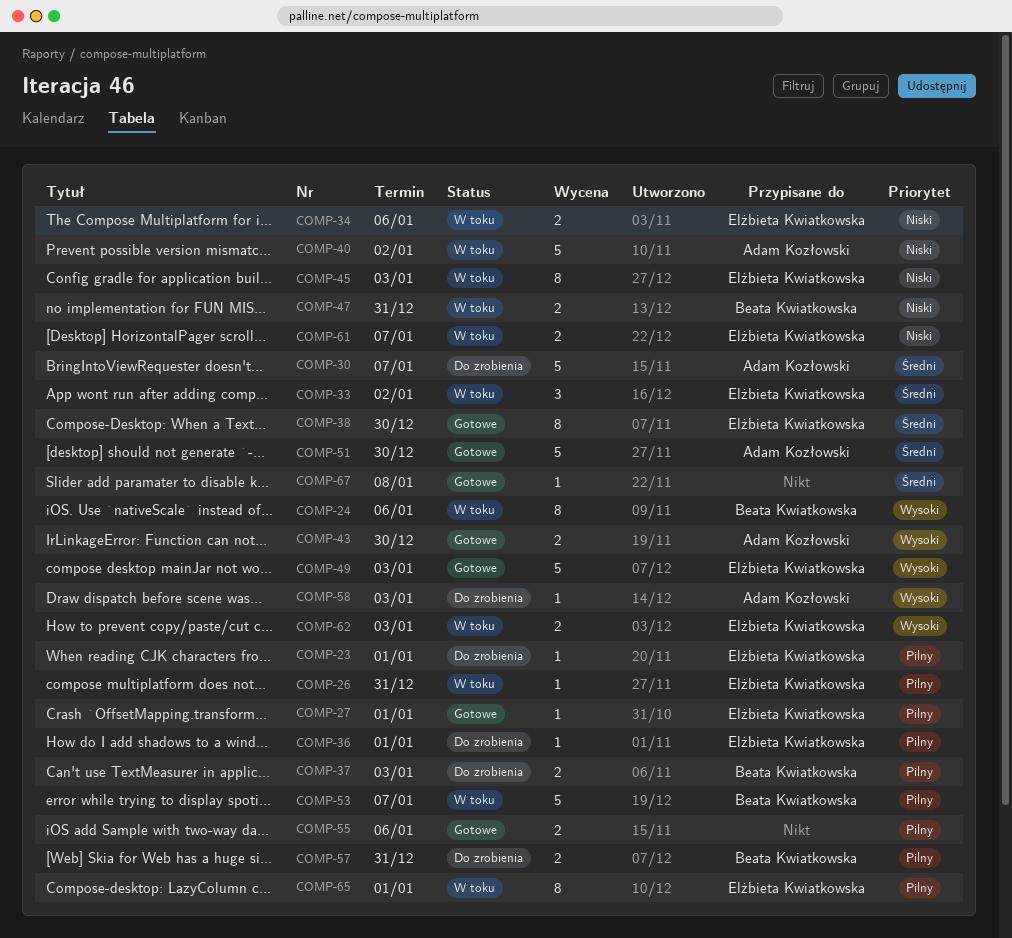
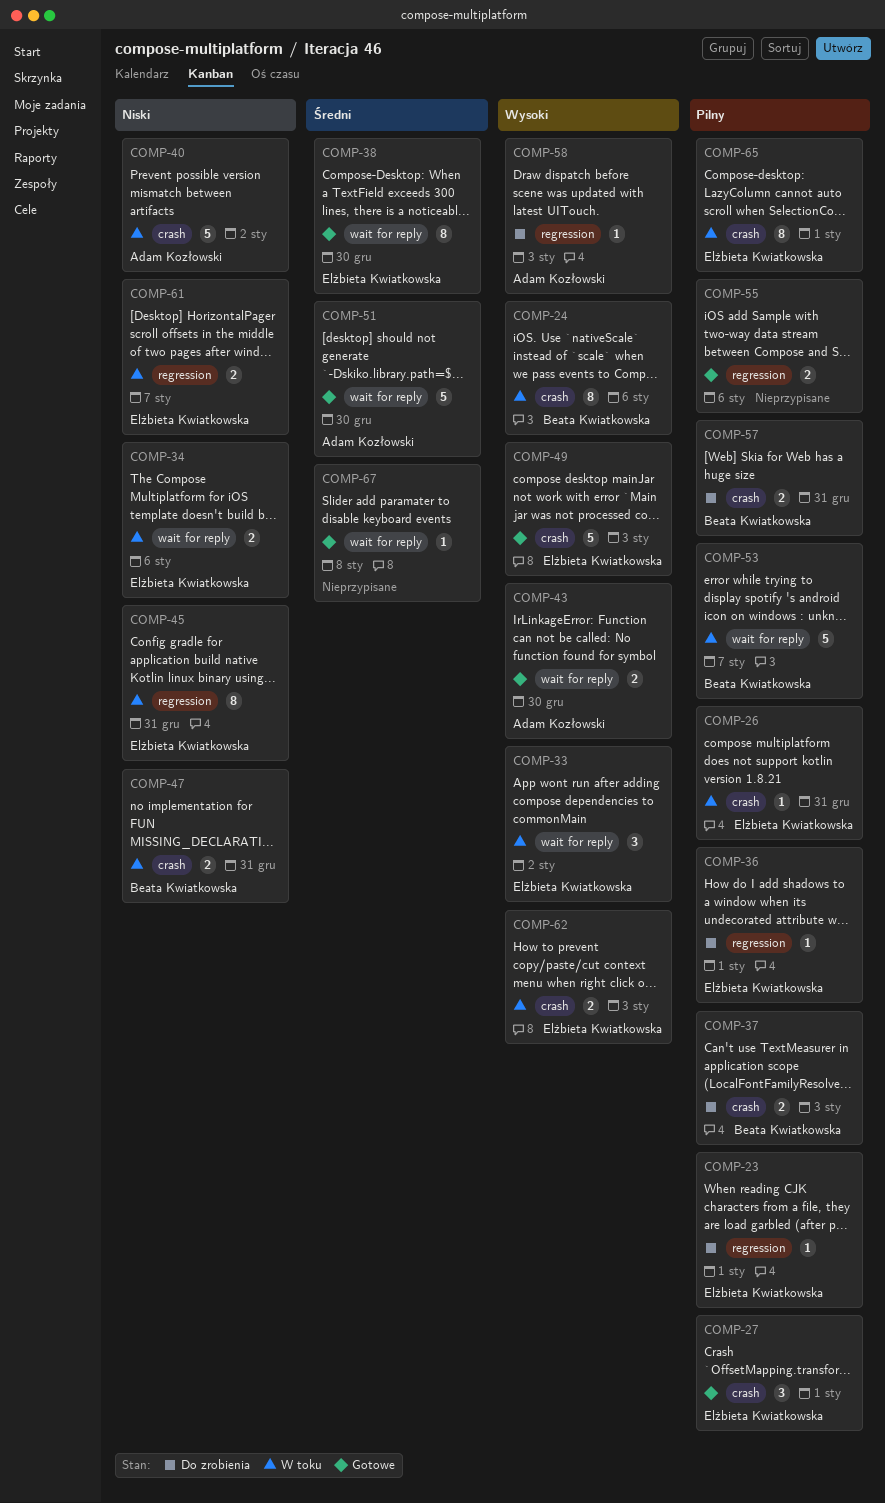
COMP-27, estimate: 1 -> 3
COMP-30: present -> none
COMP-33, priority: Średni -> Wysoki
COMP-45, due: Jan 3 -> Dec 31

